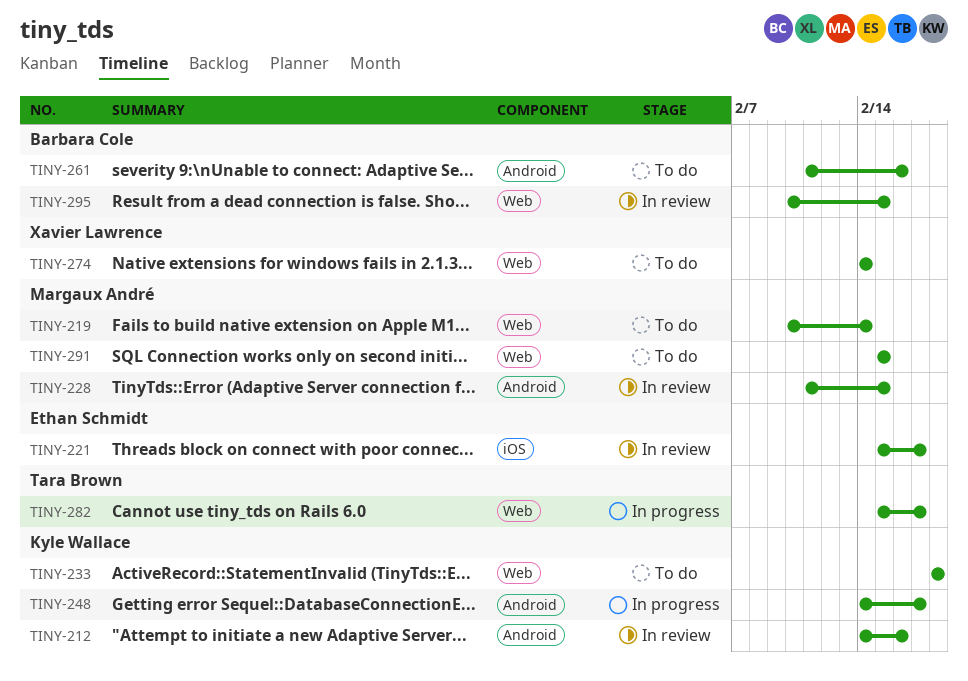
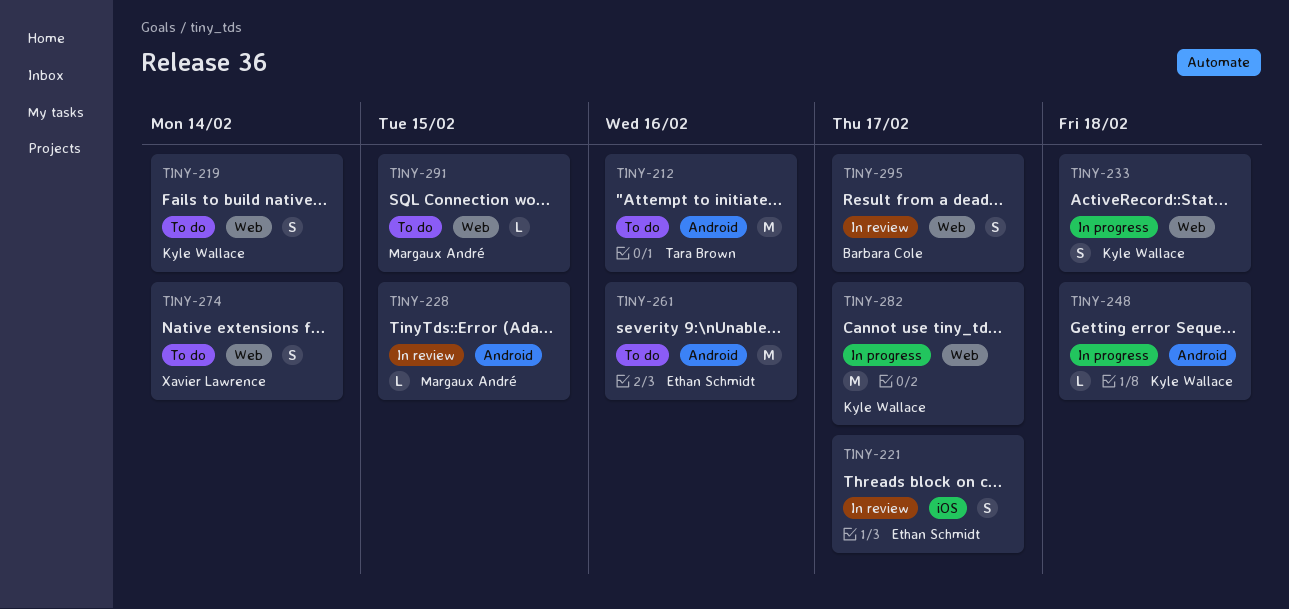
TINY-212, status: In review -> To do
TINY-212, owner: Kyle Wallace -> Tara Brown
TINY-219, owner: Margaux André -> Kyle Wallace
TINY-233, status: To do -> In progress
TINY-248, due: Feb 17 -> Feb 18
TINY-261, owner: Barbara Cole -> Ethan Schmidt
TINY-282, owner: Tara Brown -> Kyle Wallace
TINY-295, due: Feb 15 -> Feb 17

